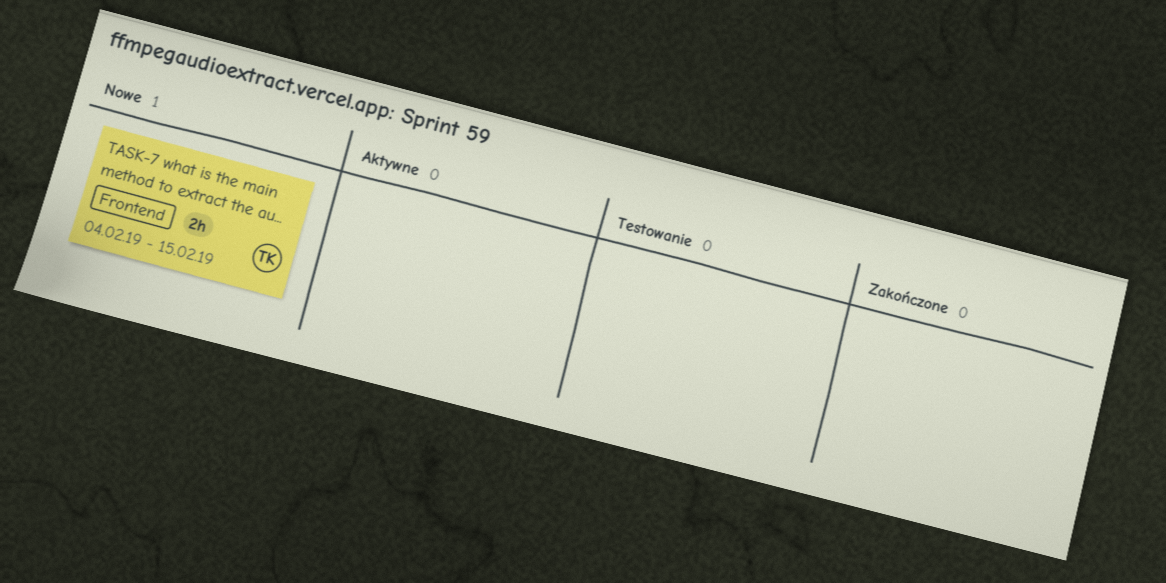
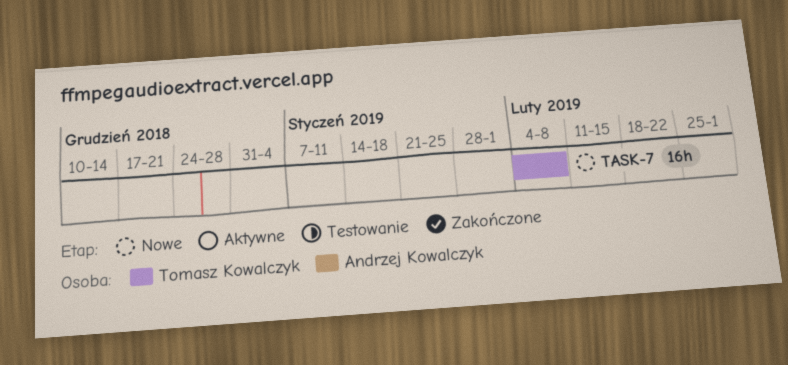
TASK-7, estimate: 2h -> 16h
TASK-7, due: Feb 15 -> Feb 8

